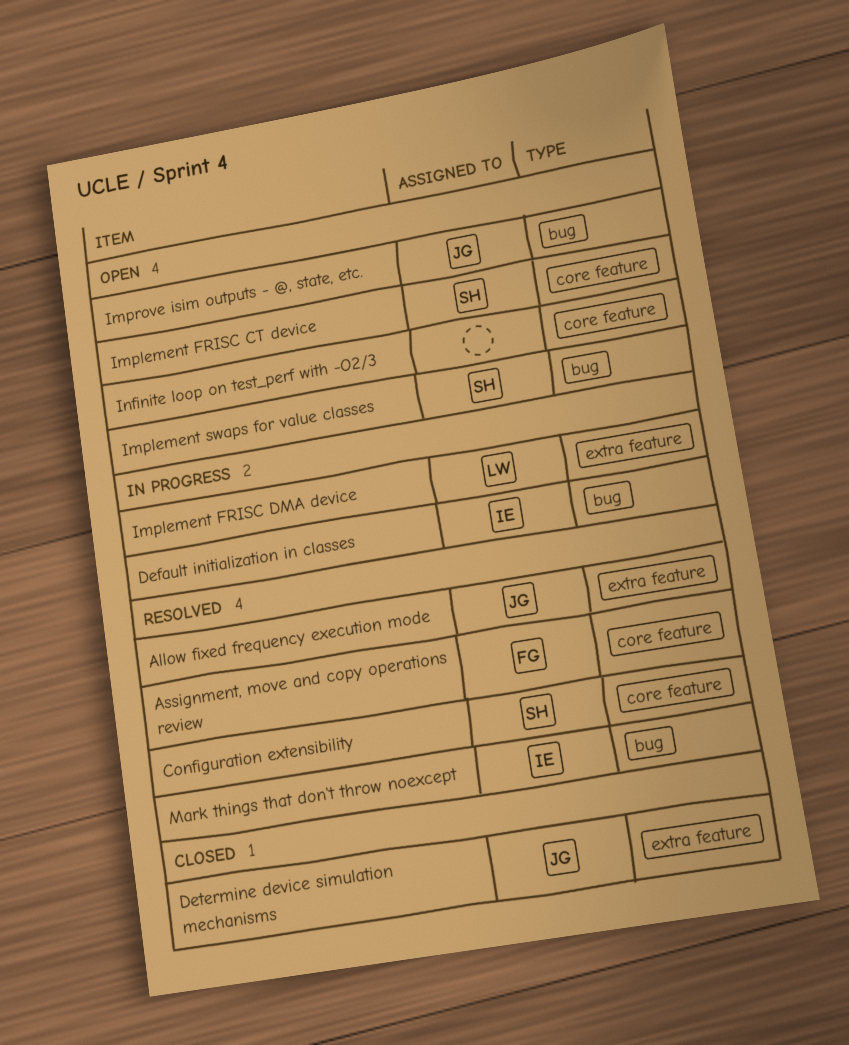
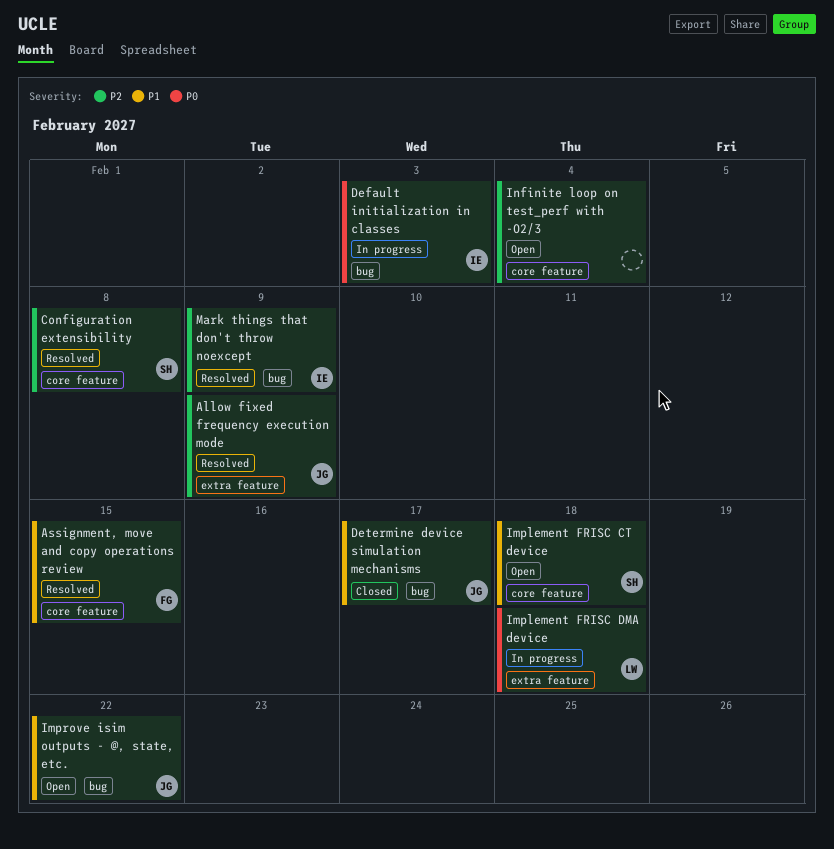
Determine device simulation mechanisms, label: extra feature -> bug
Implement swaps for value classes: present -> none

